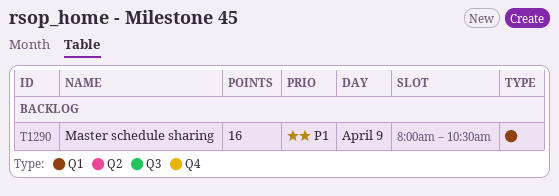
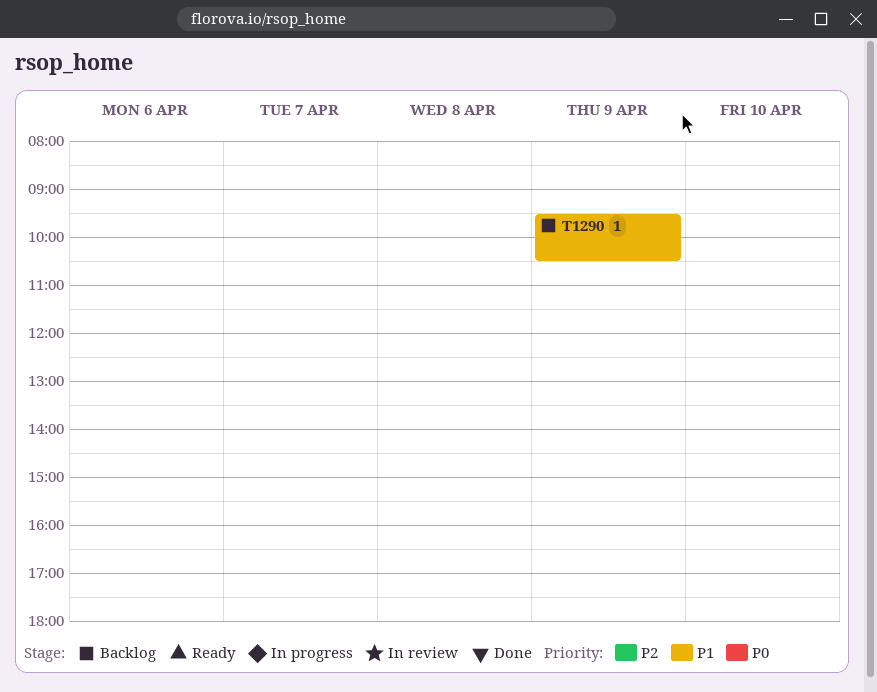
T1290, estimate: 16 -> 1
T1290, begins: 08:00 -> 09:30

